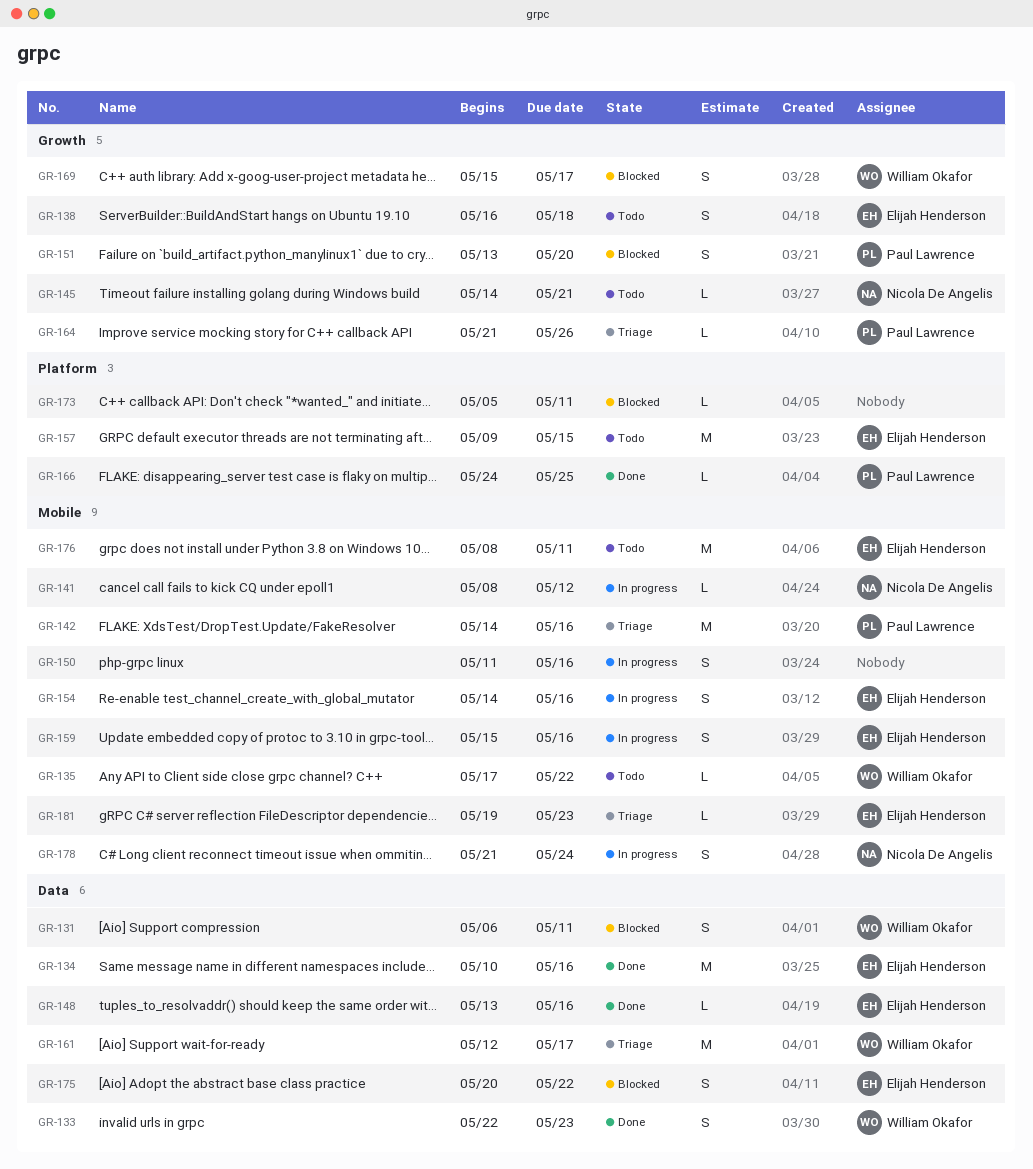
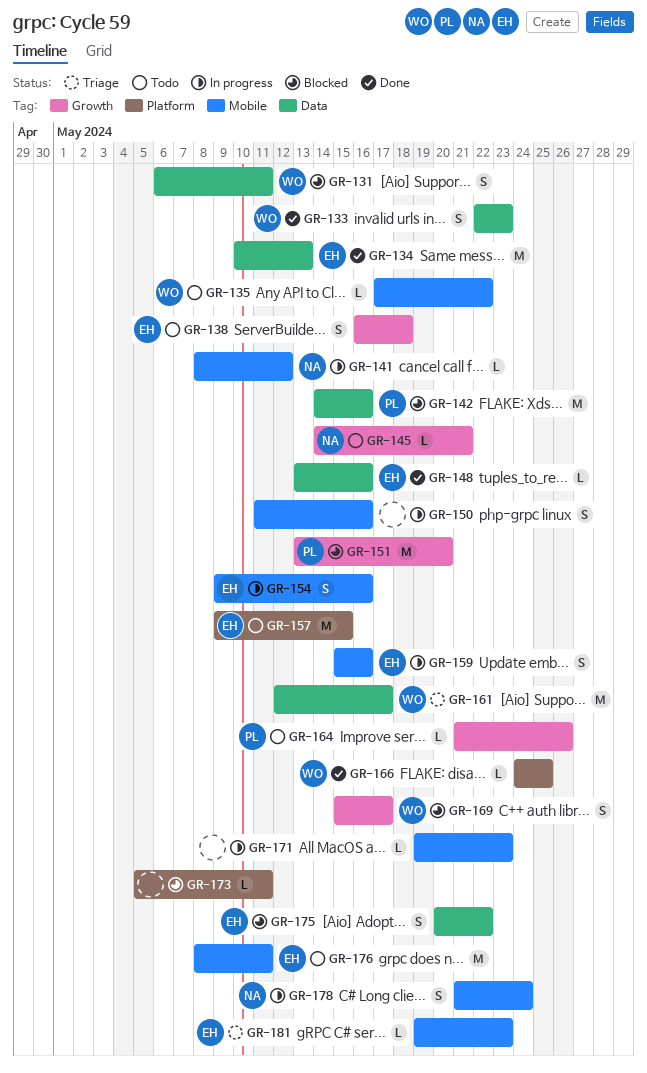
GR-134, due: May 16 -> May 13
GR-142, status: Triage -> Blocked
GR-142, label: Mobile -> Data
GR-151, estimate: S -> M
GR-154, start: May 14 -> May 9
GR-164, status: Triage -> Todo
GR-166, owner: Paul Lawrence -> William Okafor
GR-171: none -> present

